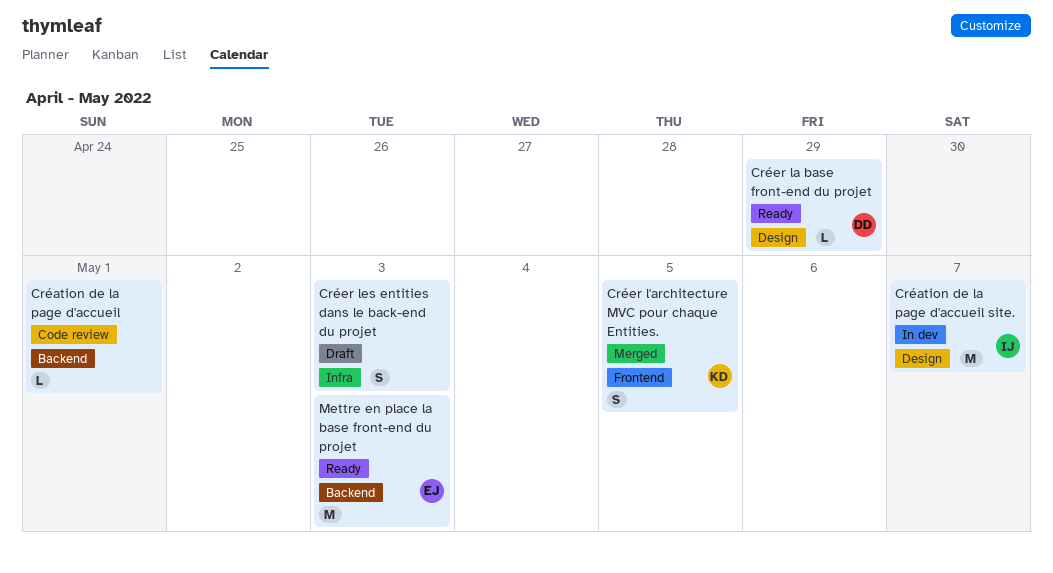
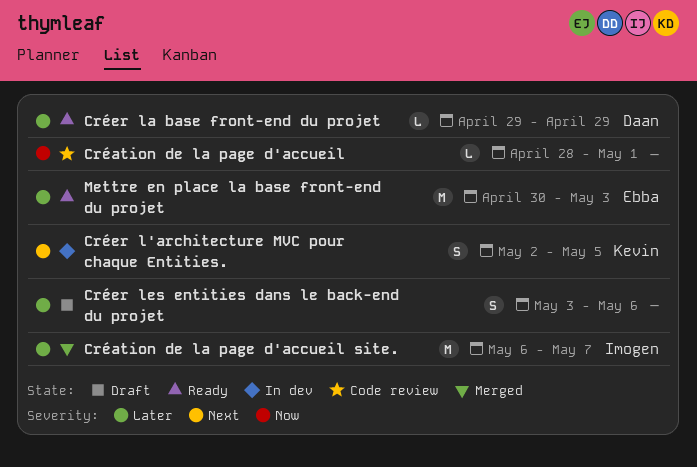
Création de la page d'accueil site., status: In dev -> Merged
Créer l'architecture MVC pour chaque Entities., status: Merged -> In dev
Créer les entities dans le back-end du projet, due: May 3 -> May 6

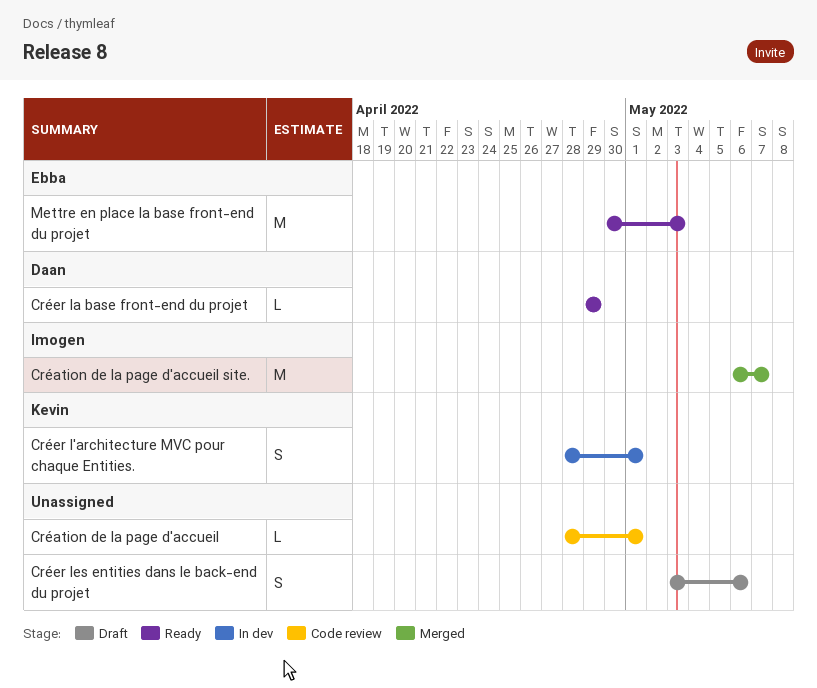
Créer l'architecture MVC pour chaque Entities., start: May 2 -> Apr 28
Créer l'architecture MVC pour chaque Entities., due: May 5 -> May 1

